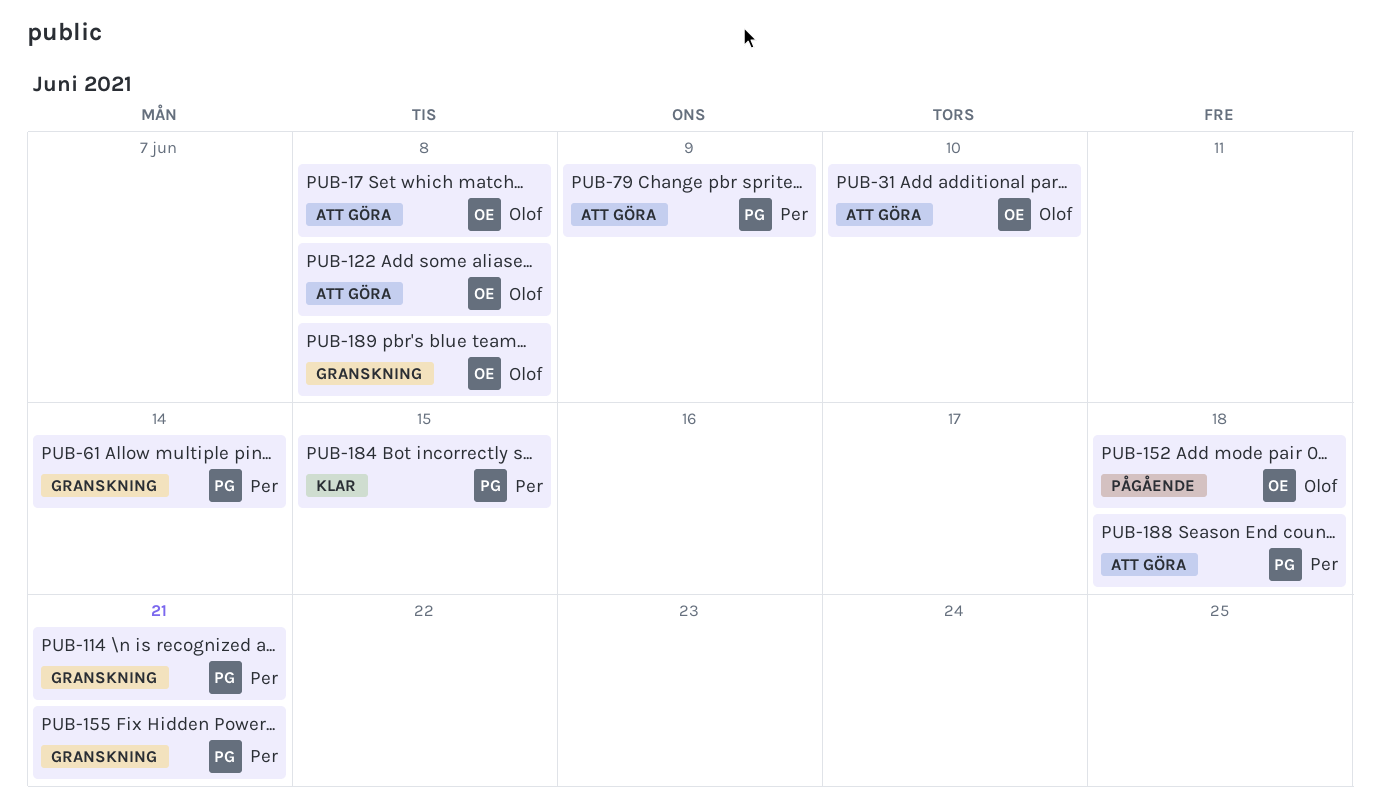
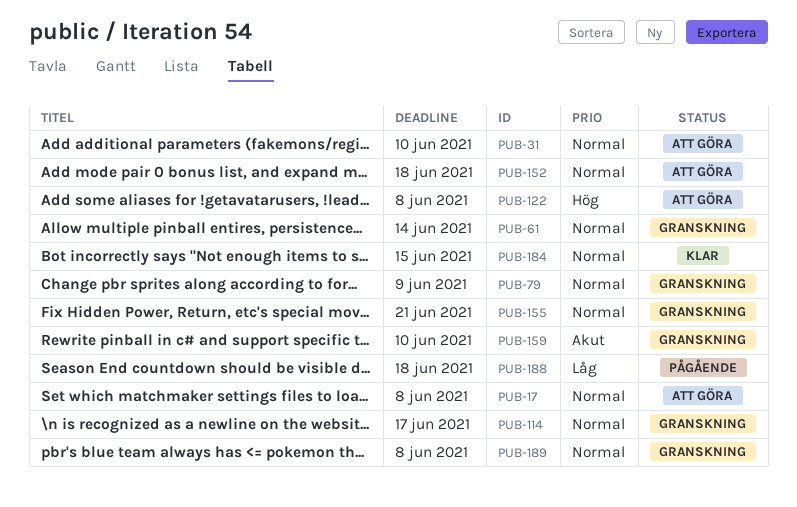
PUB-79, status: Att göra -> Granskning
PUB-114, due: Jun 21 -> Jun 17
PUB-152, status: Pågående -> Att göra
PUB-159: none -> present
PUB-188, status: Att göra -> Pågående

